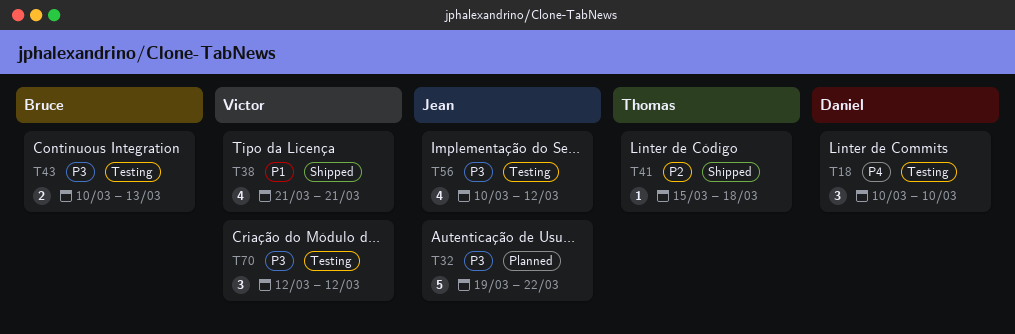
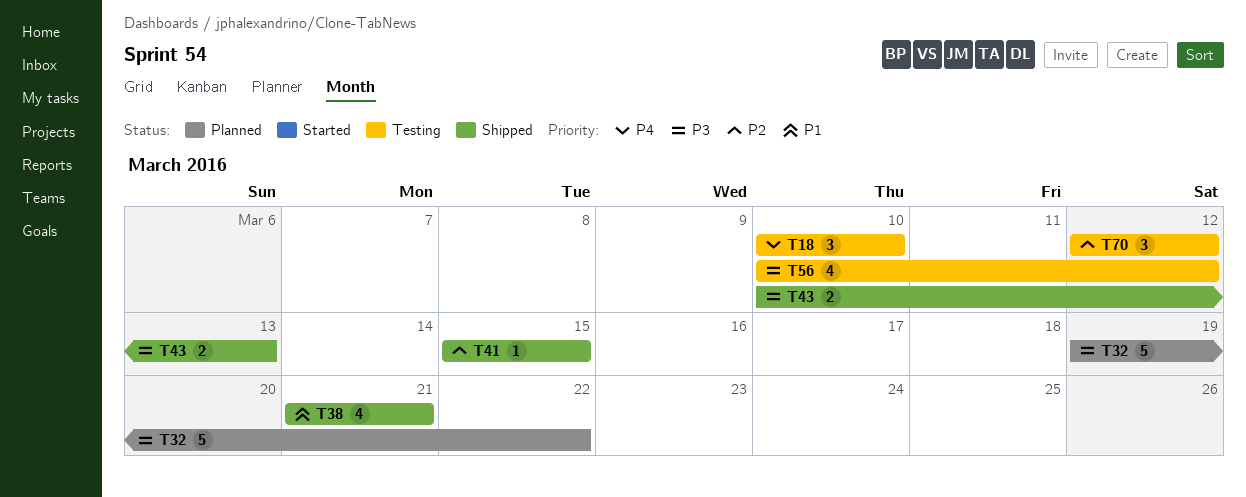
T41, due: Mar 18 -> Mar 15
T43, status: Testing -> Shipped
T70, priority: P3 -> P2

